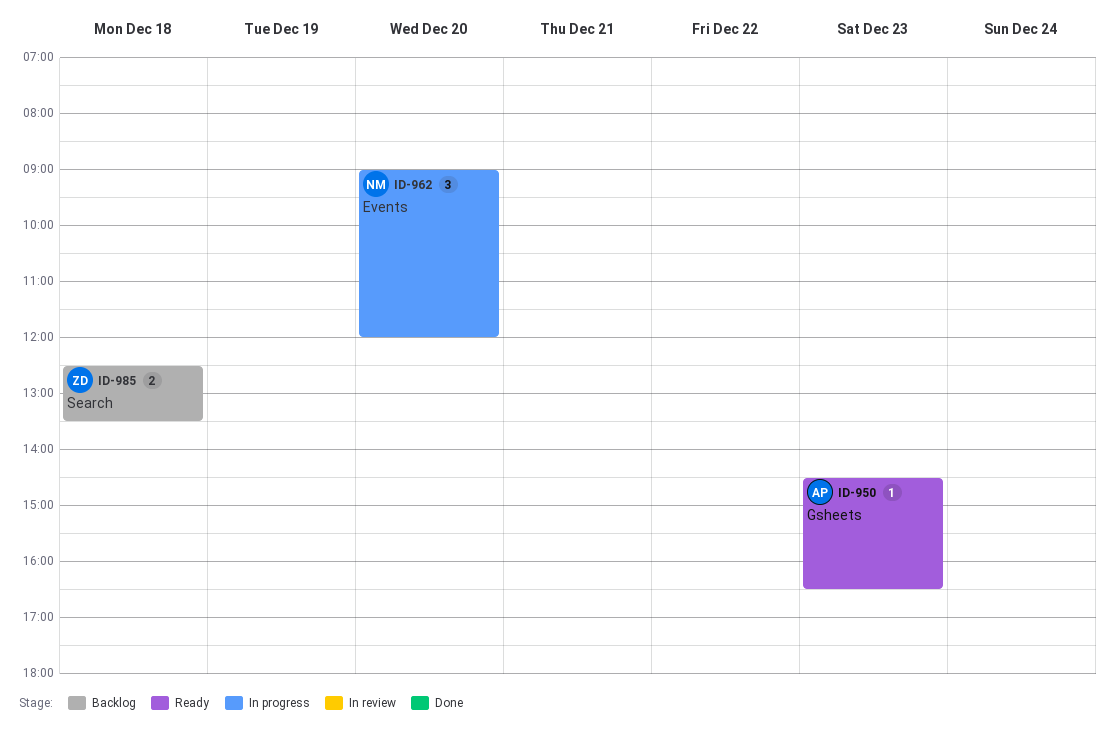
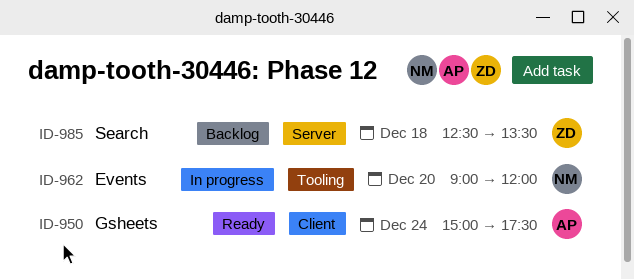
ID-950, day: Dec 23 -> Dec 24
ID-950, begins: 14:30 -> 15:00
ID-950, ends: 16:30 -> 17:30

